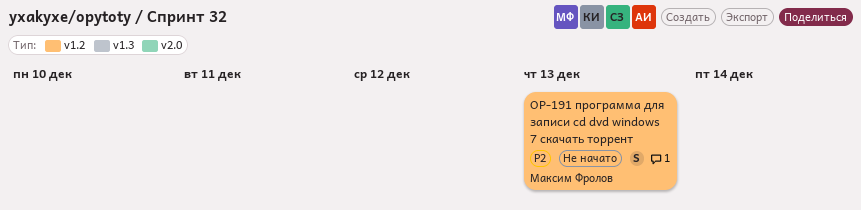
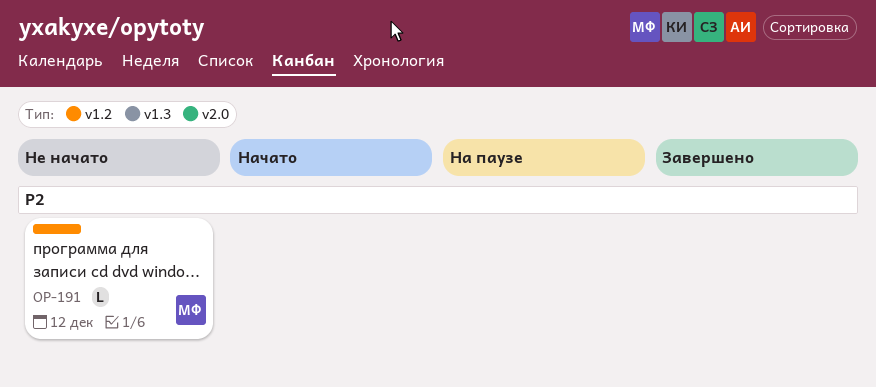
OP-191, estimate: S -> L
OP-191, due: Dec 13 -> Dec 12

